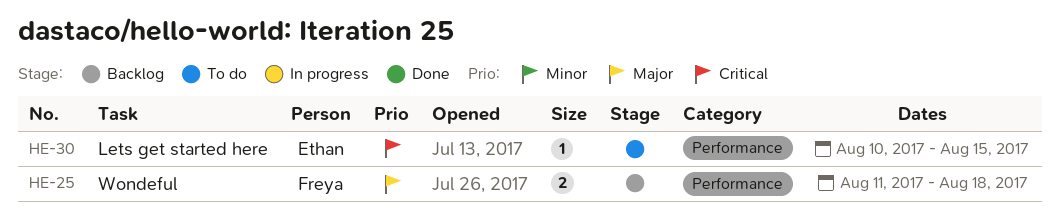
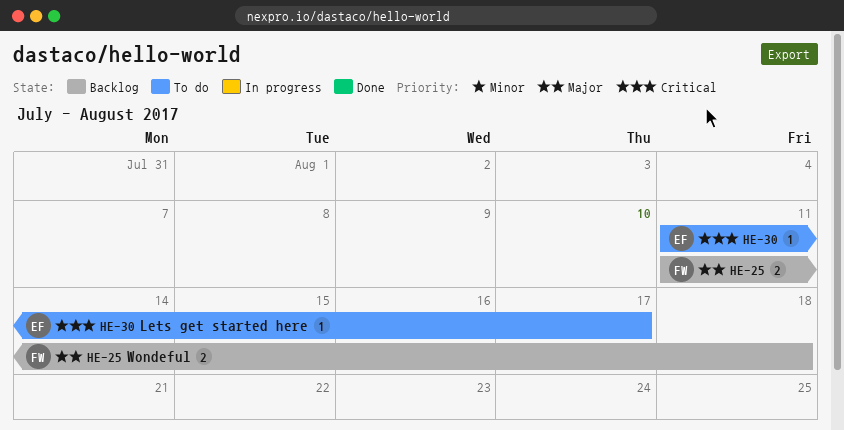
HE-30, start: Aug 10 -> Aug 11
HE-30, due: Aug 15 -> Aug 17

